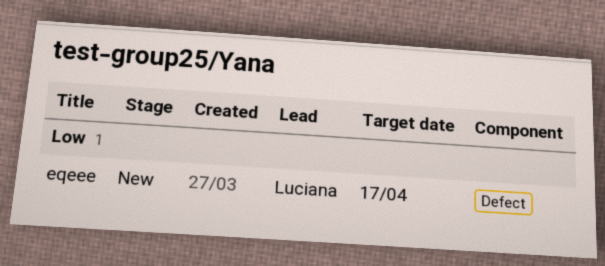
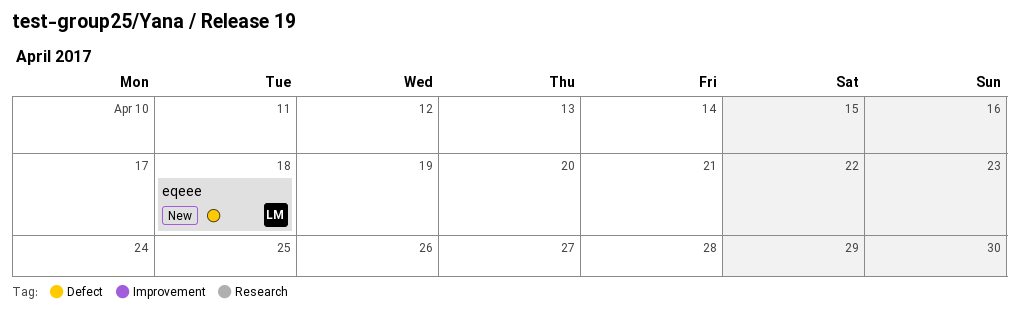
eqeee, due: Apr 17 -> Apr 18

